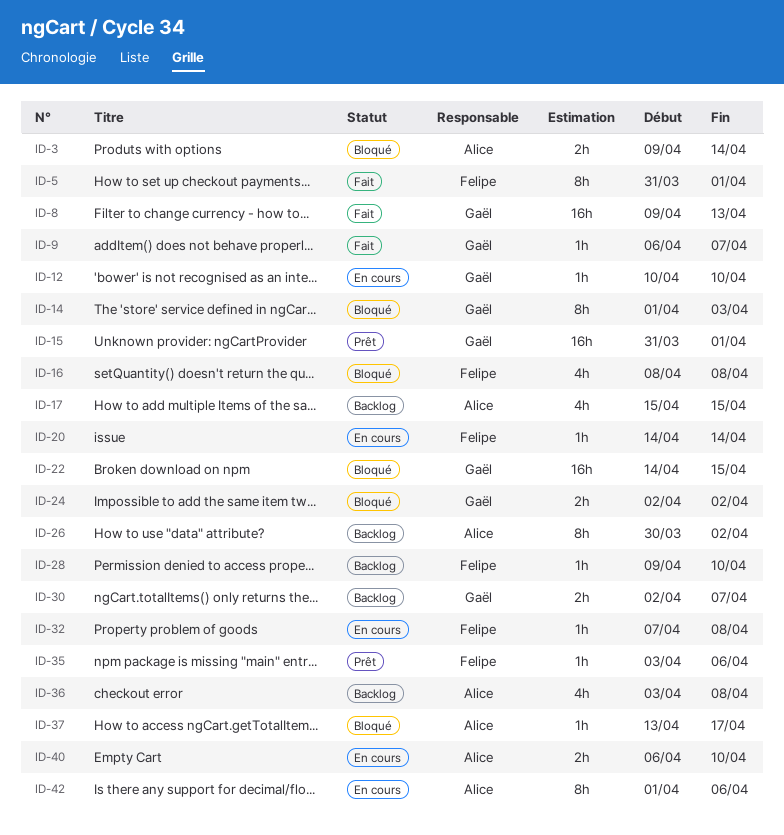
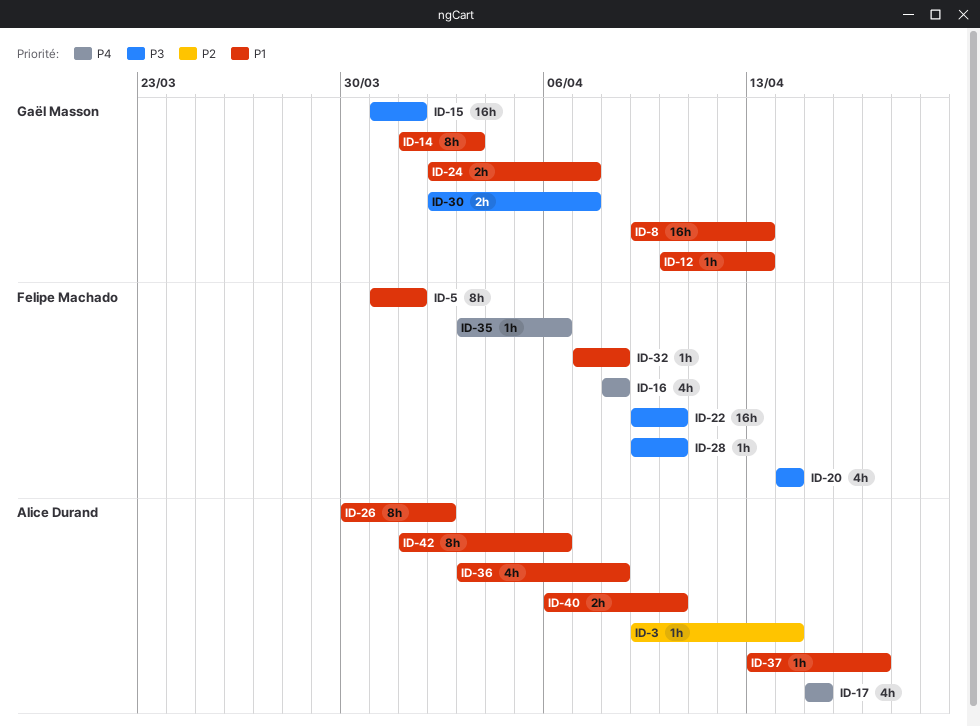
ID-3, estimate: 2h -> 1h
ID-9: present -> none
ID-12, due: Apr 10 -> Apr 13
ID-20, estimate: 1h -> 4h
ID-22, owner: Gaël Masson -> Felipe Machado
ID-22, start: Apr 14 -> Apr 9
ID-22, due: Apr 15 -> Apr 10
ID-24, due: Apr 2 -> Apr 7

